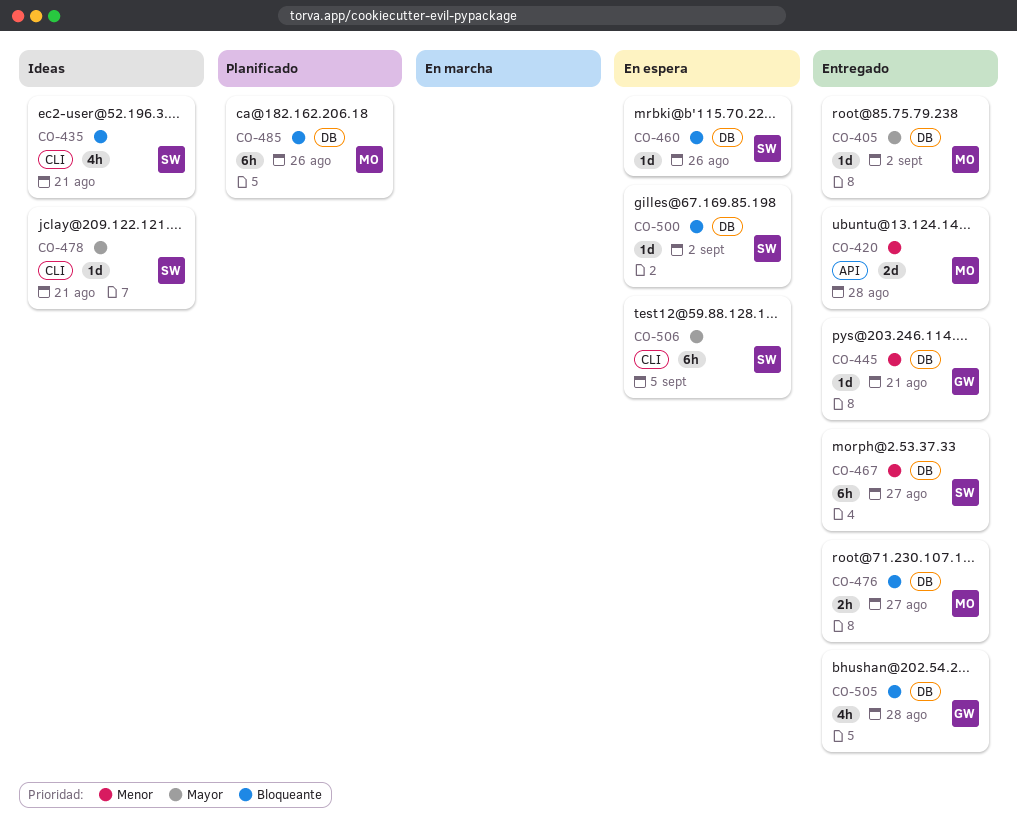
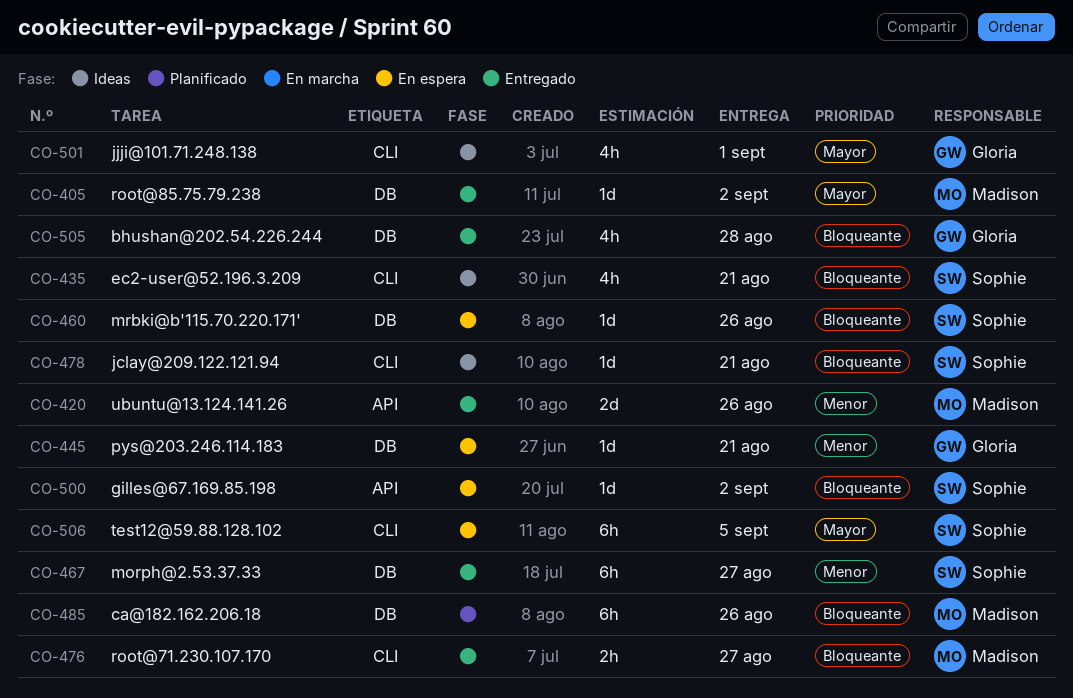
CO-420, due: Aug 28 -> Aug 26
CO-445, status: Entregado -> En espera
CO-476, label: DB -> CLI
CO-478, priority: Mayor -> Bloqueante
CO-500, label: DB -> API
CO-501: none -> present

